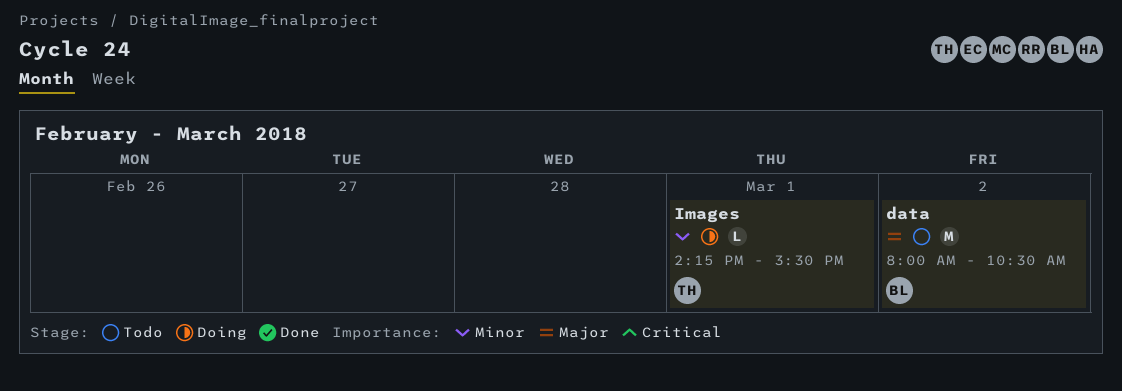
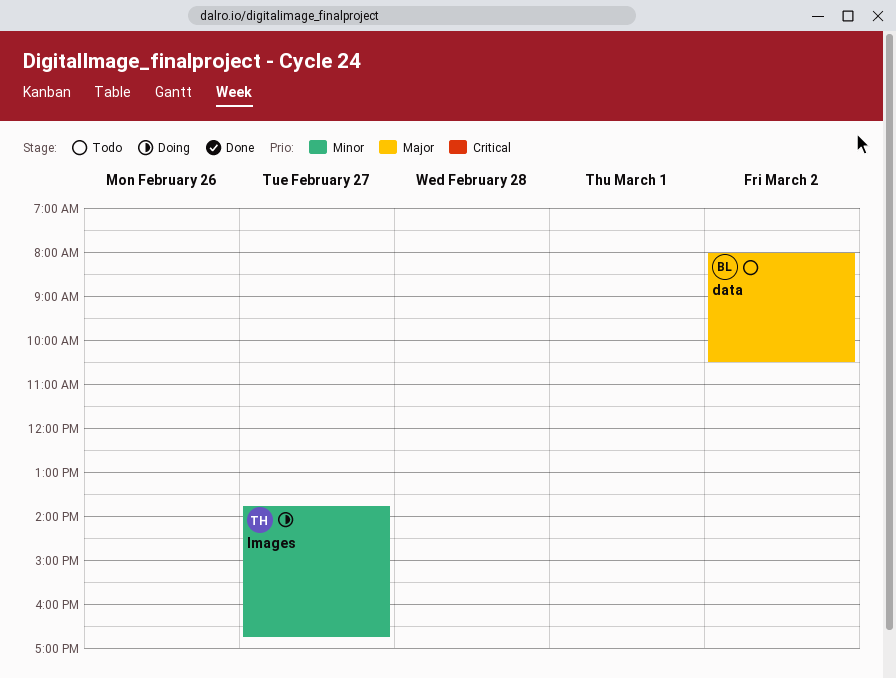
Images, day: Mar 1 -> Feb 27
Images, begins: 14:15 -> 13:45
Images, ends: 15:30 -> 16:45

